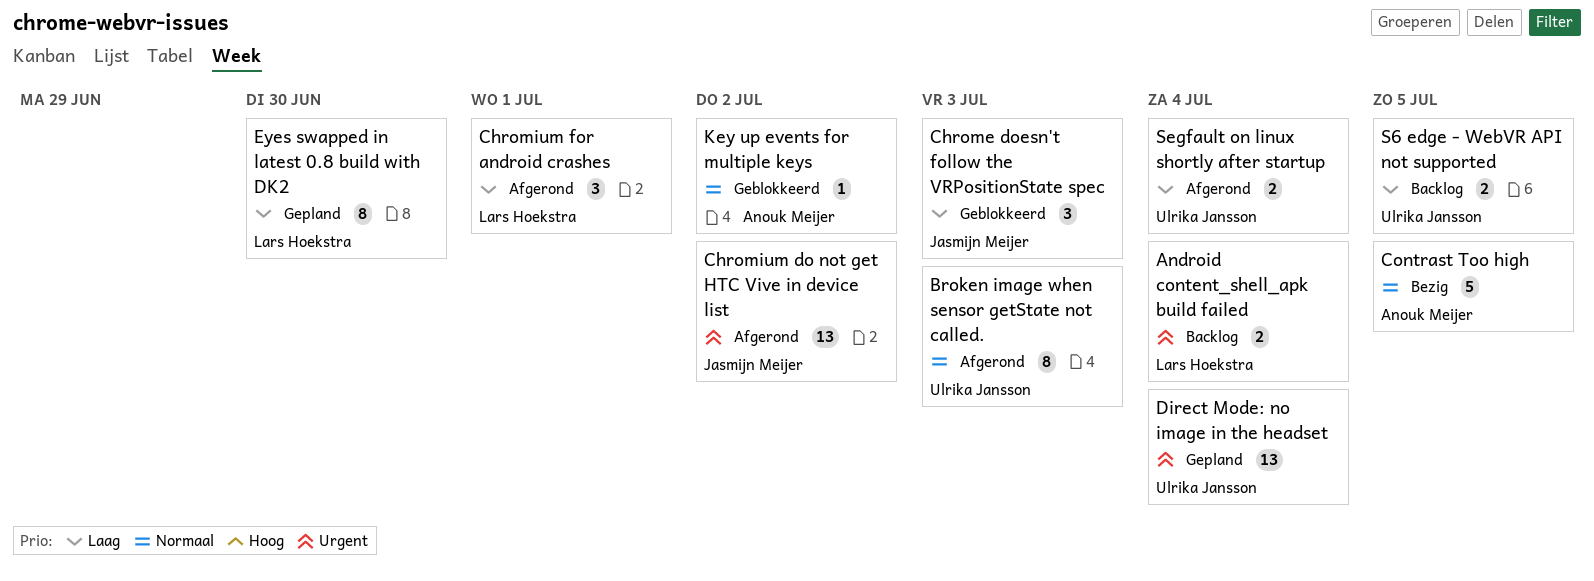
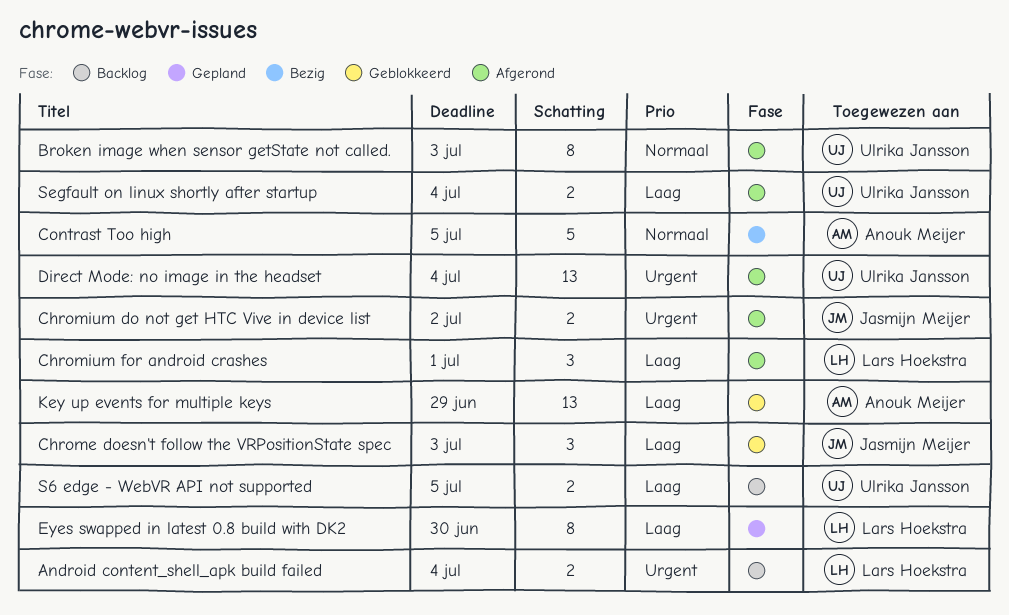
Chromium do not get HTC Vive in device list, estimate: 13 -> 2
Direct Mode: no image in the headset, status: Gepland -> Afgerond
Key up events for multiple keys, priority: Normaal -> Laag
Key up events for multiple keys, estimate: 1 -> 13
Key up events for multiple keys, due: Jul 2 -> Jun 29

